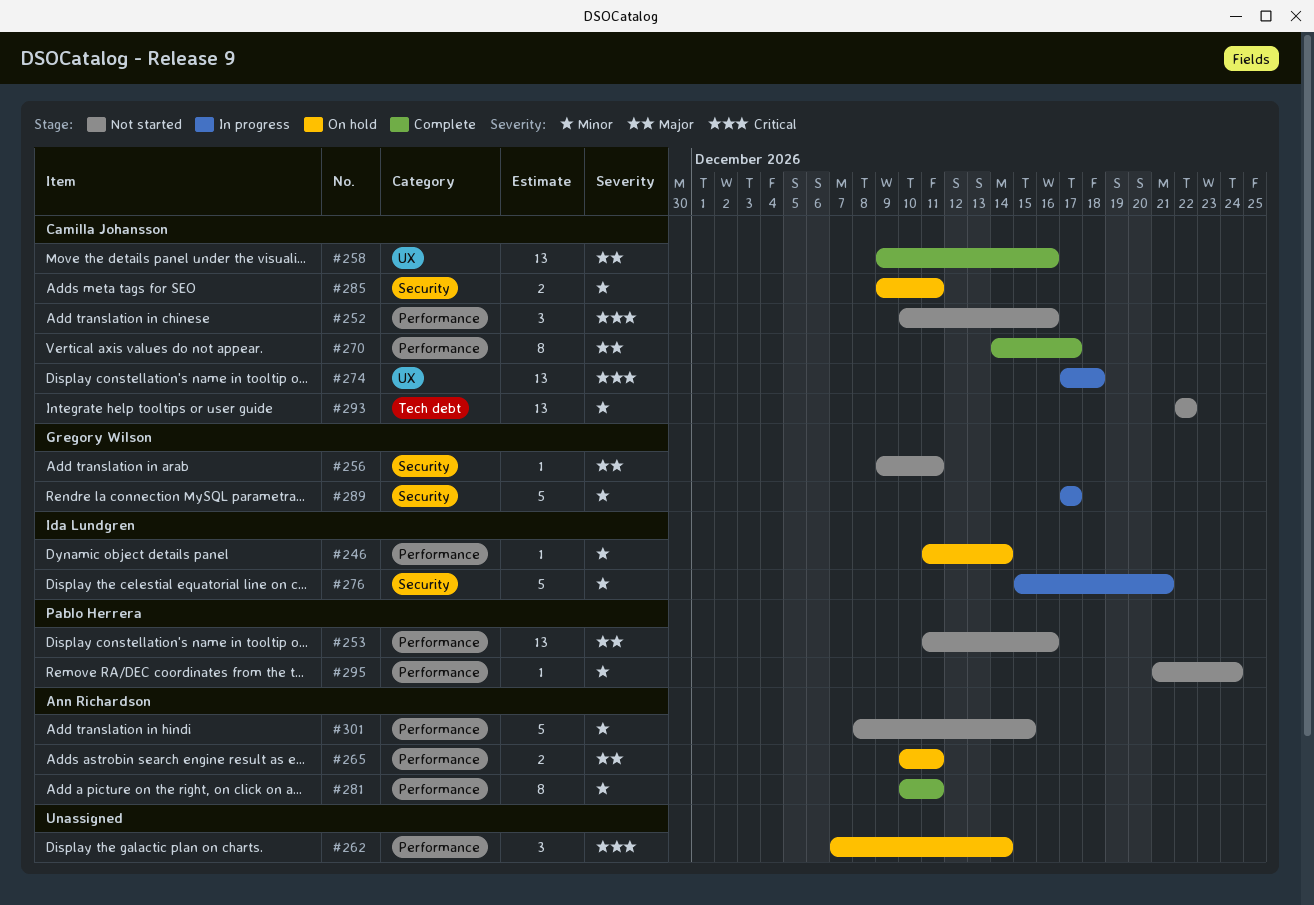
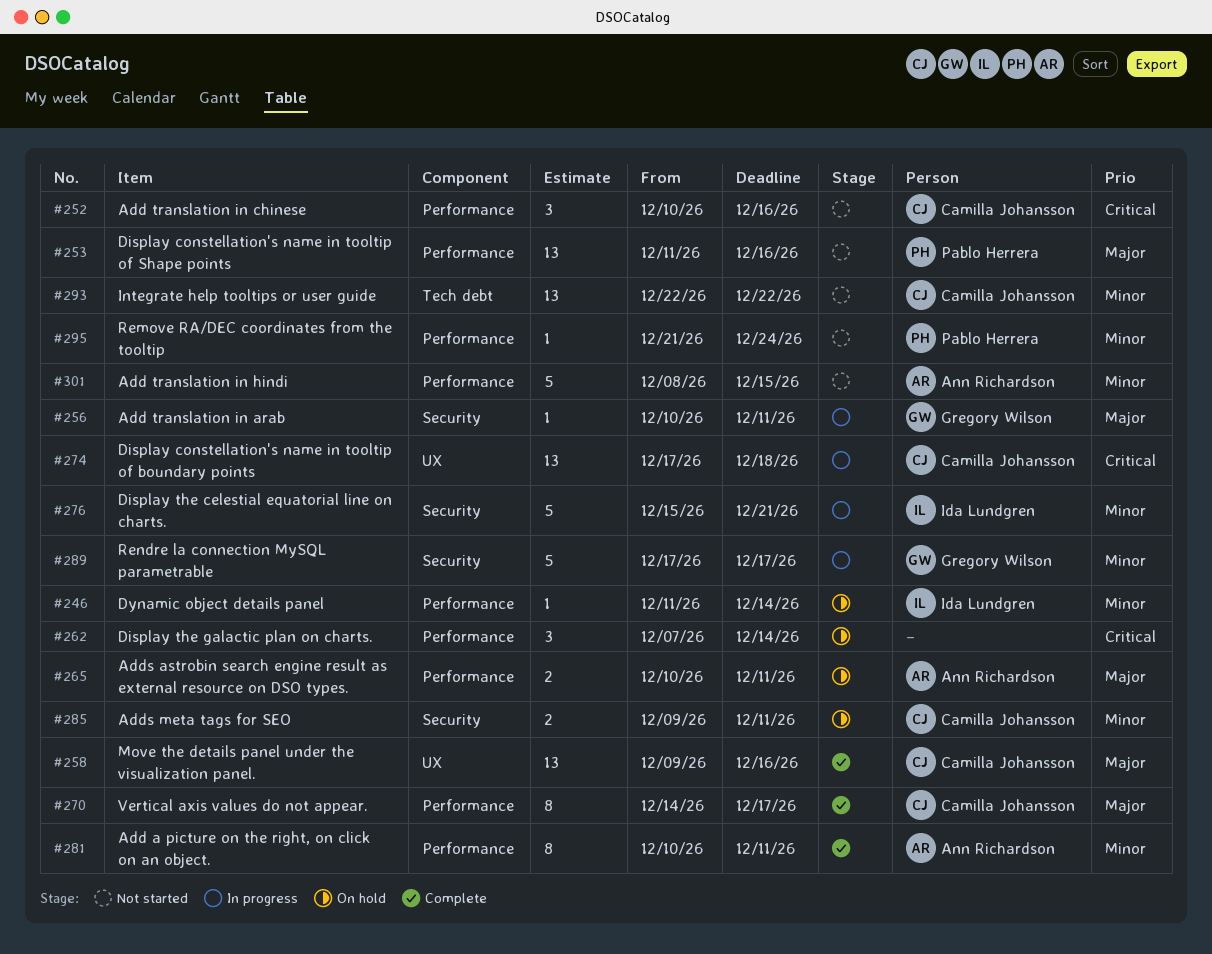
#256, status: Not started -> In progress
#256, start: Dec 9 -> Dec 10

